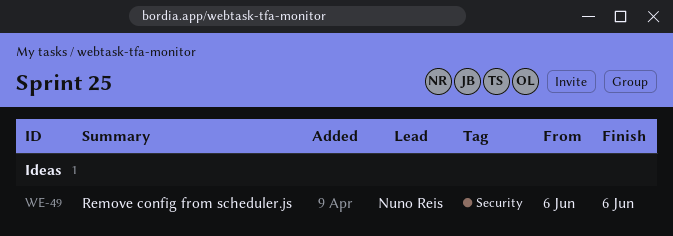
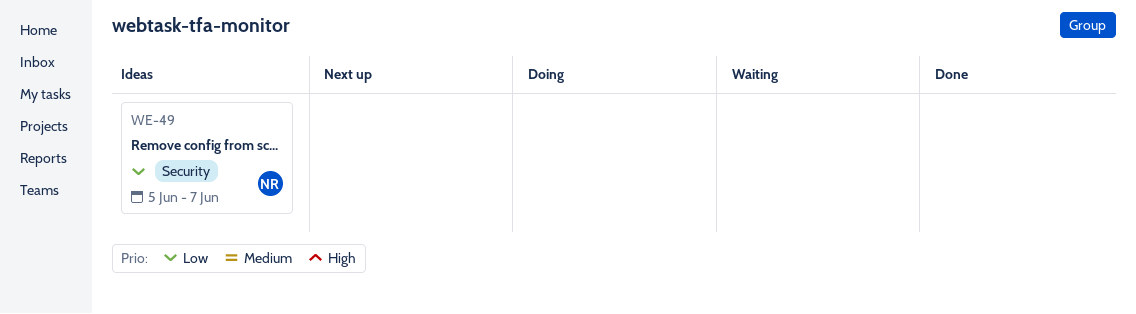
WE-49, start: Jun 6 -> Jun 5
WE-49, due: Jun 6 -> Jun 7

